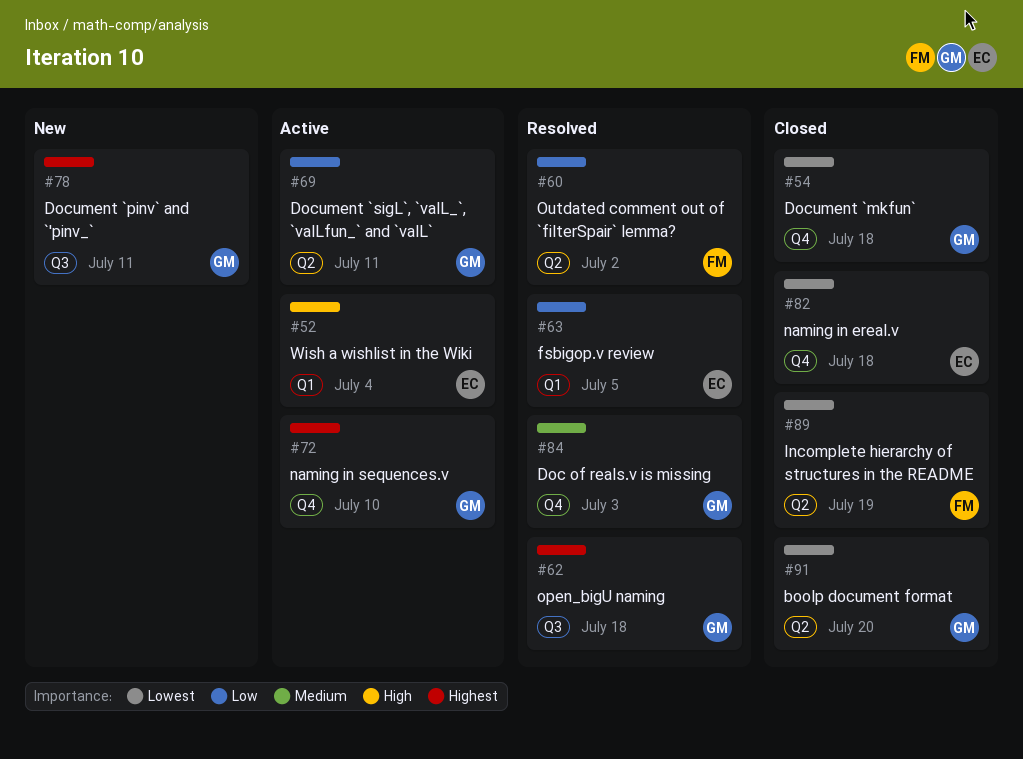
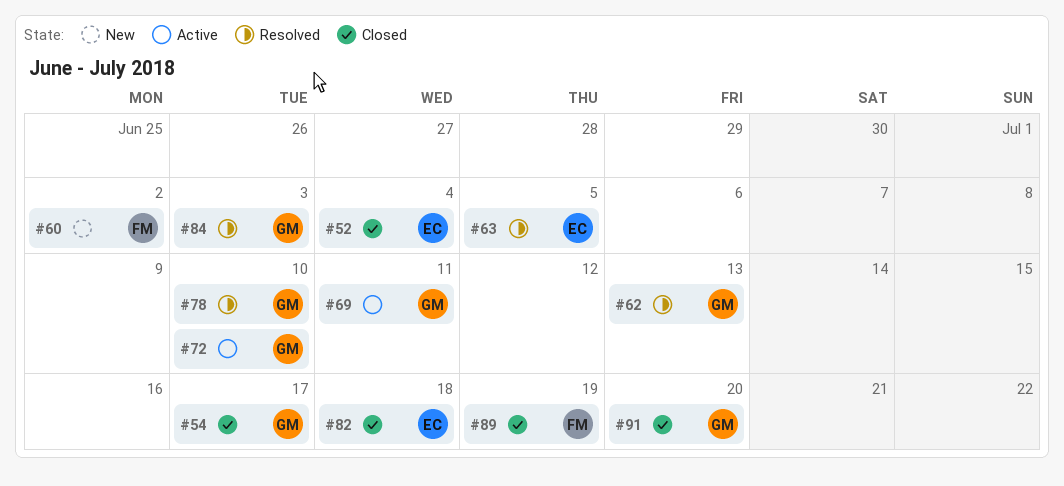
#52, status: Active -> Closed
#54, due: Jul 18 -> Jul 17
#60, status: Resolved -> New
#62, due: Jul 18 -> Jul 13
#78, status: New -> Resolved
#78, due: Jul 11 -> Jul 10

